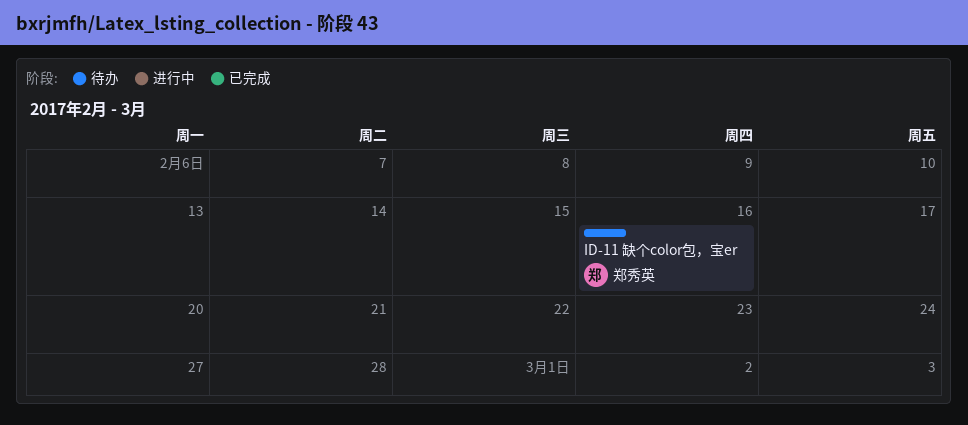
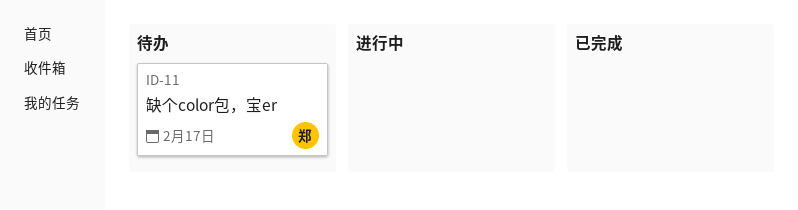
ID-11, due: Feb 16 -> Feb 17

